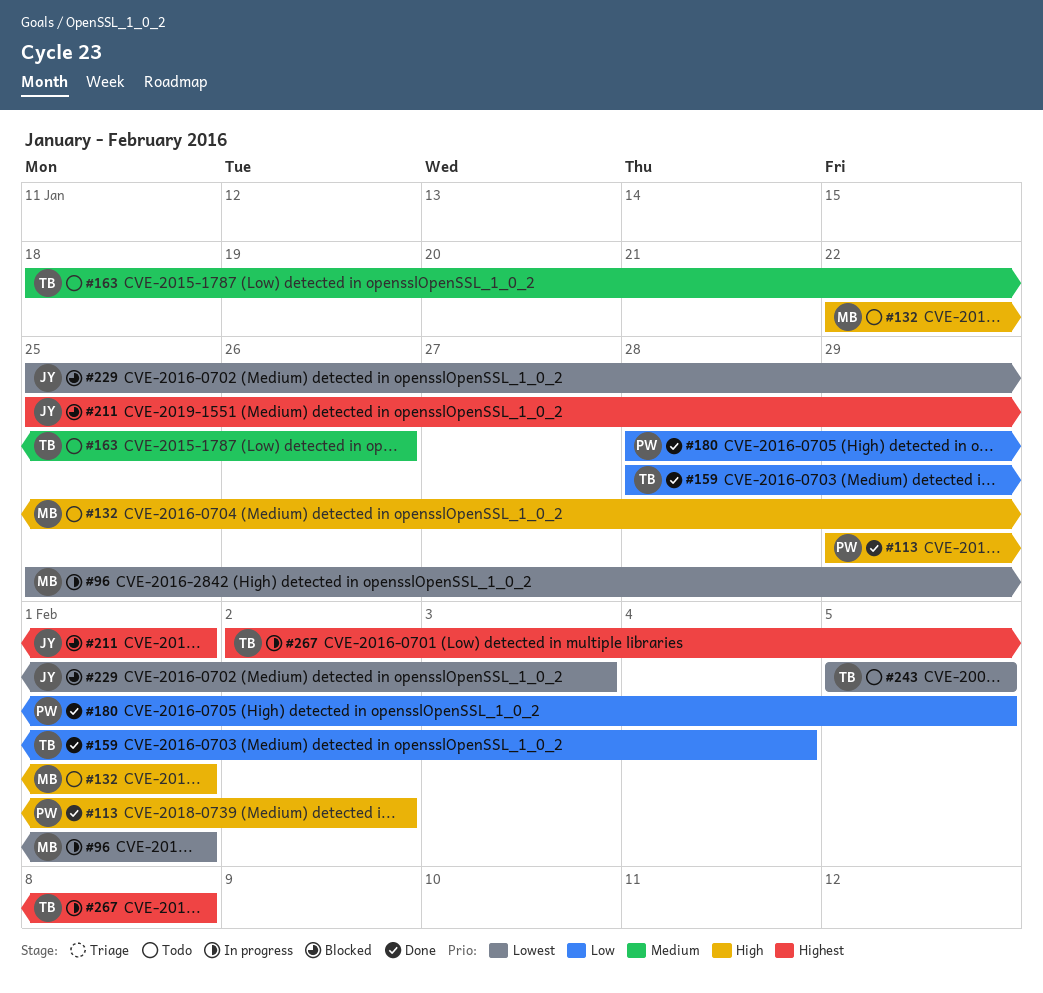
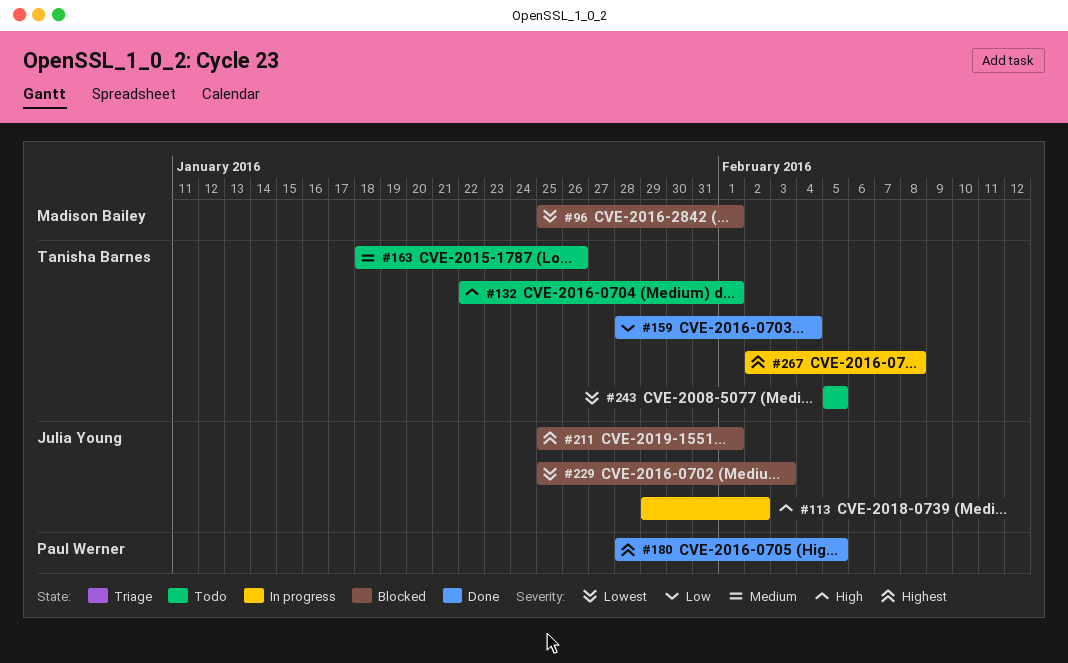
#96, status: In progress -> Blocked
#113, status: Done -> In progress
#113, owner: Paul Werner -> Julia Young
#132, owner: Madison Bailey -> Tanisha Barnes
#180, priority: Low -> Highest

